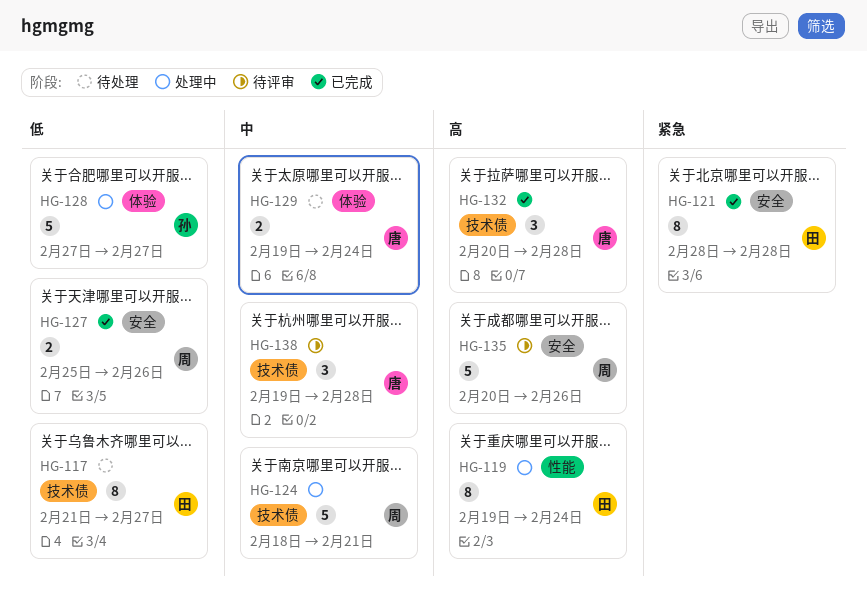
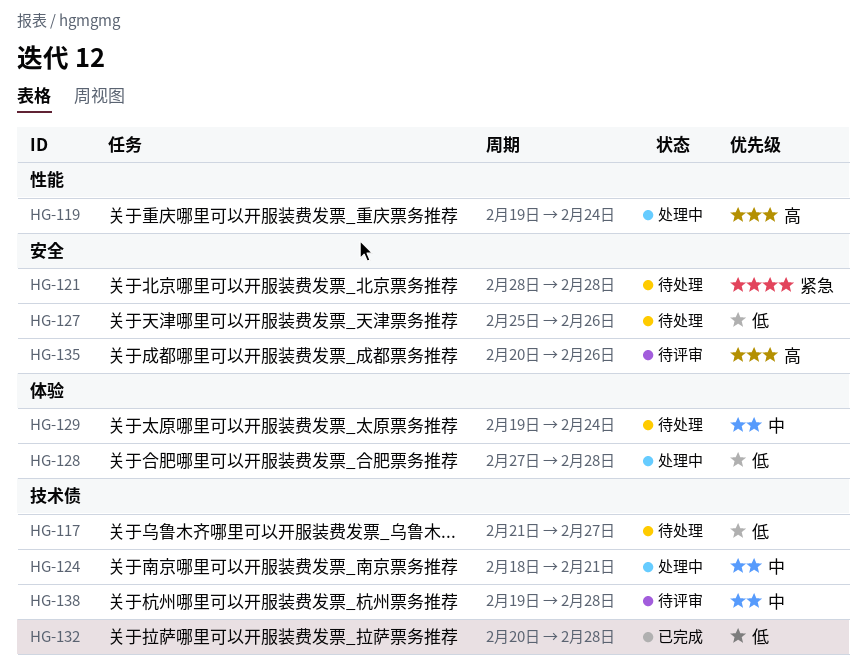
HG-121, status: 已完成 -> 待处理
HG-127, status: 已完成 -> 待处理
HG-128, due: Feb 27 -> Feb 28
HG-132, priority: 高 -> 低

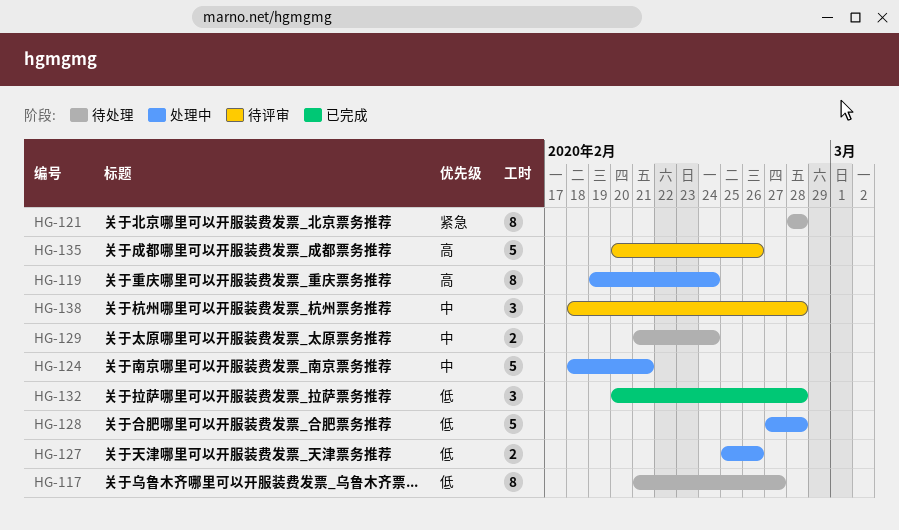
HG-127, status: 待处理 -> 处理中
HG-129, start: Feb 19 -> Feb 21
HG-138, start: Feb 19 -> Feb 18

